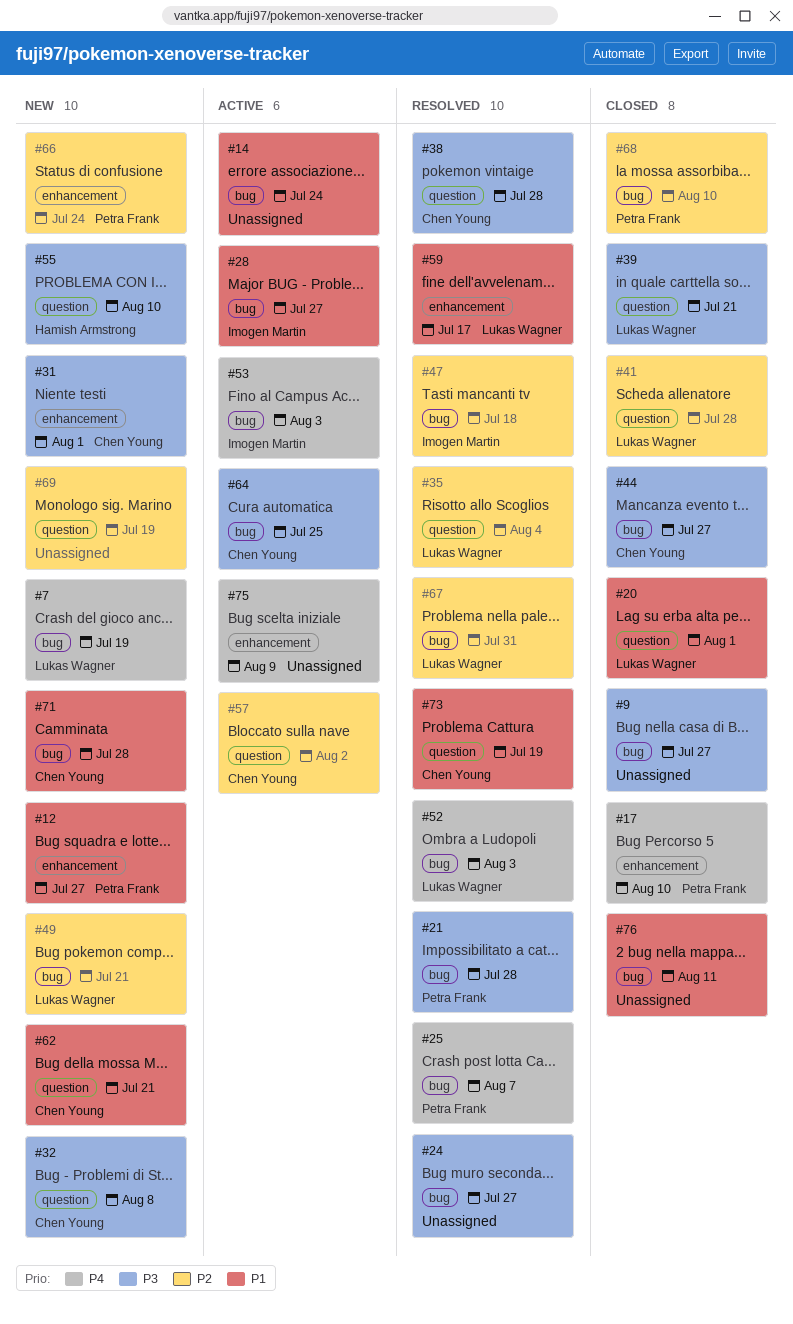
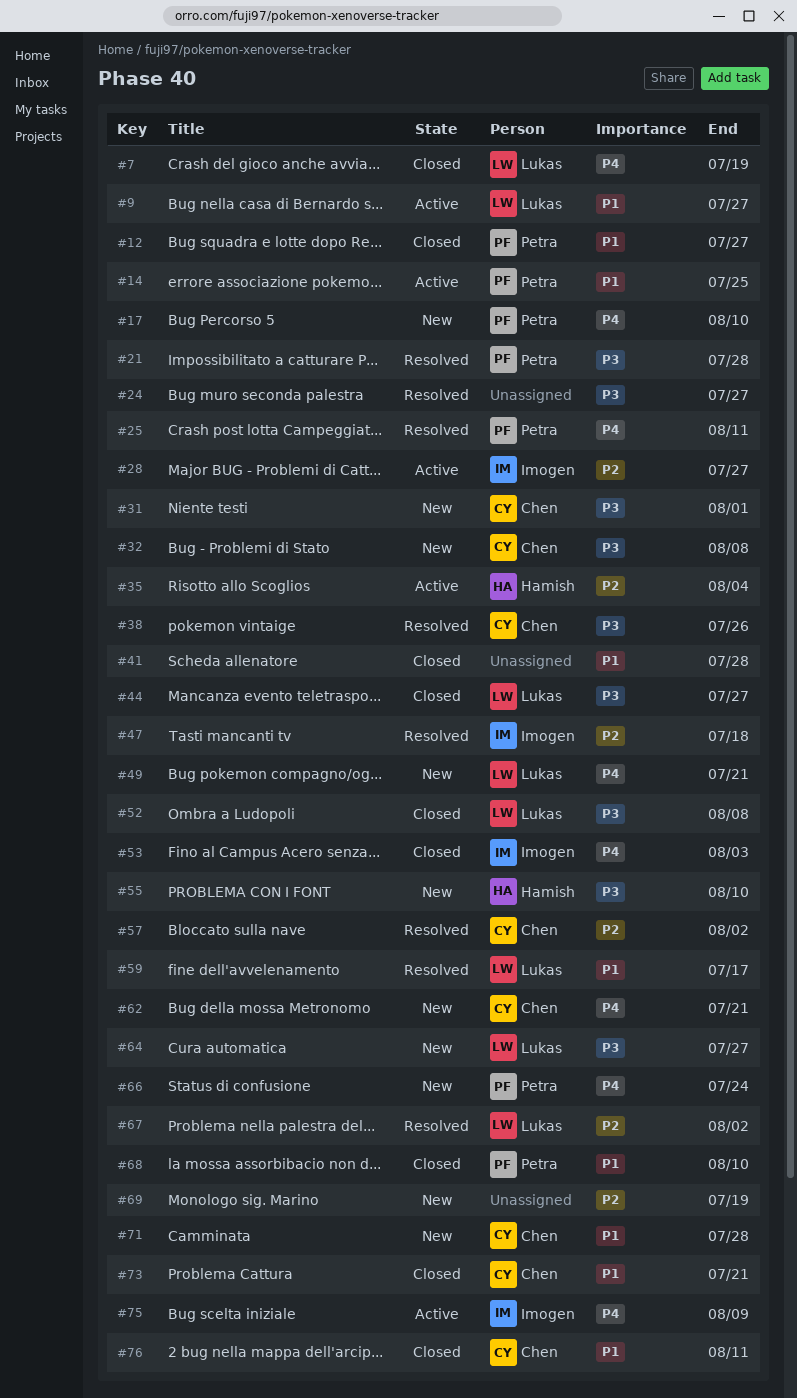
#7, status: New -> Closed
#9, status: Closed -> Active
#9, owner: none -> Lukas Wagner
#9, priority: P3 -> P1
#12, status: New -> Closed
#14, owner: none -> Petra Frank
#14, due: Jul 24 -> Jul 25
#17, status: Closed -> New
#20: present -> none
#25, due: Aug 7 -> Aug 11
#28, priority: P1 -> P2
#35, status: Resolved -> Active
#35, owner: Lukas Wagner -> Hamish Armstrong
#38, due: Jul 28 -> Jul 26
#39: present -> none
#41, owner: Lukas Wagner -> none
#41, priority: P2 -> P1
#44, owner: Chen Young -> Lukas Wagner
#49, priority: P2 -> P4
#52, status: Resolved -> Closed
#52, priority: P4 -> P3
#52, due: Aug 3 -> Aug 8
#53, status: Active -> Closed
#57, status: Active -> Resolved
#62, priority: P1 -> P4
#64, status: Active -> New
#64, owner: Chen Young -> Lukas Wagner
#64, due: Jul 25 -> Jul 27
#66, priority: P2 -> P4
#67, due: Jul 31 -> Aug 2
#68, priority: P2 -> P1
#73, status: Resolved -> Closed
#73, due: Jul 19 -> Jul 21
#75, owner: none -> Imogen Martin
#76, owner: none -> Chen Young

